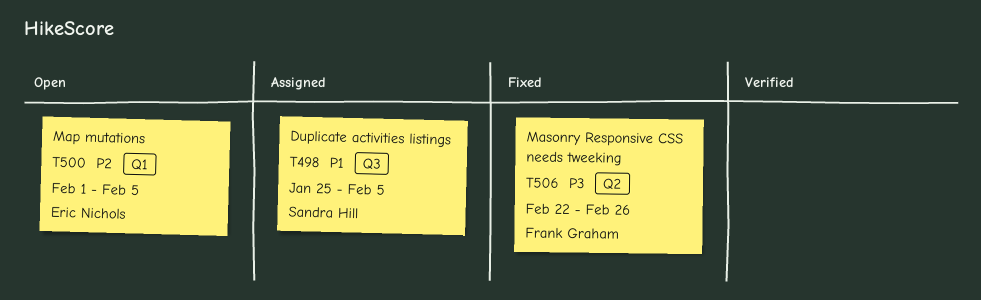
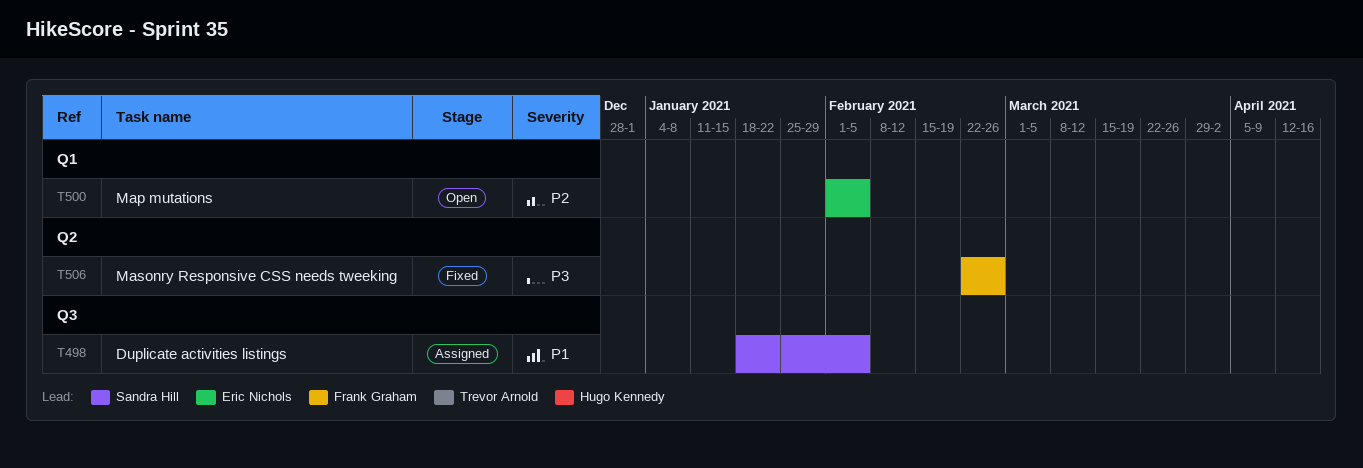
T498, start: Jan 25 -> Jan 18

